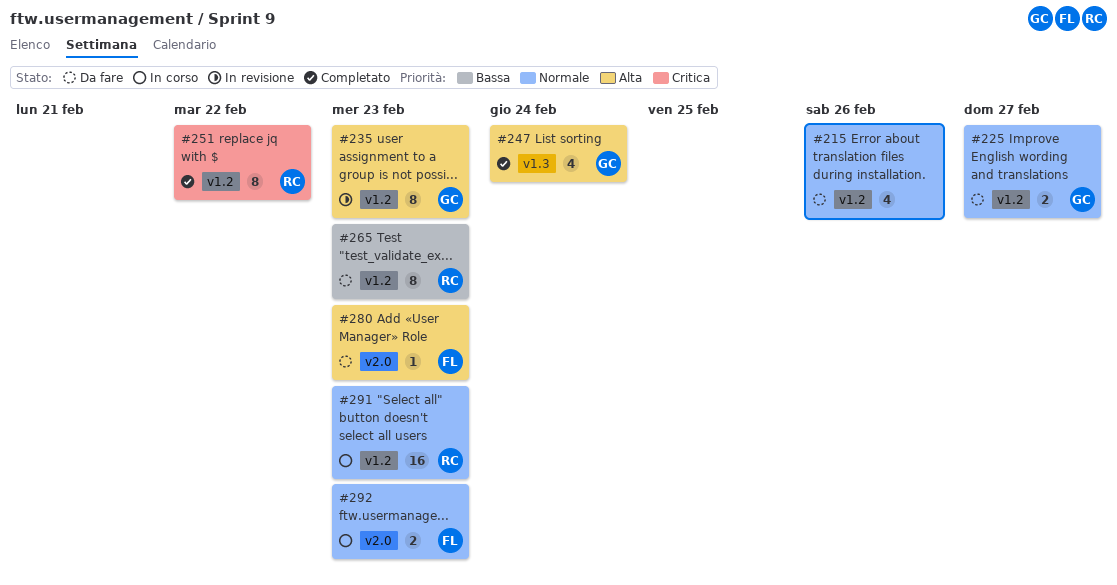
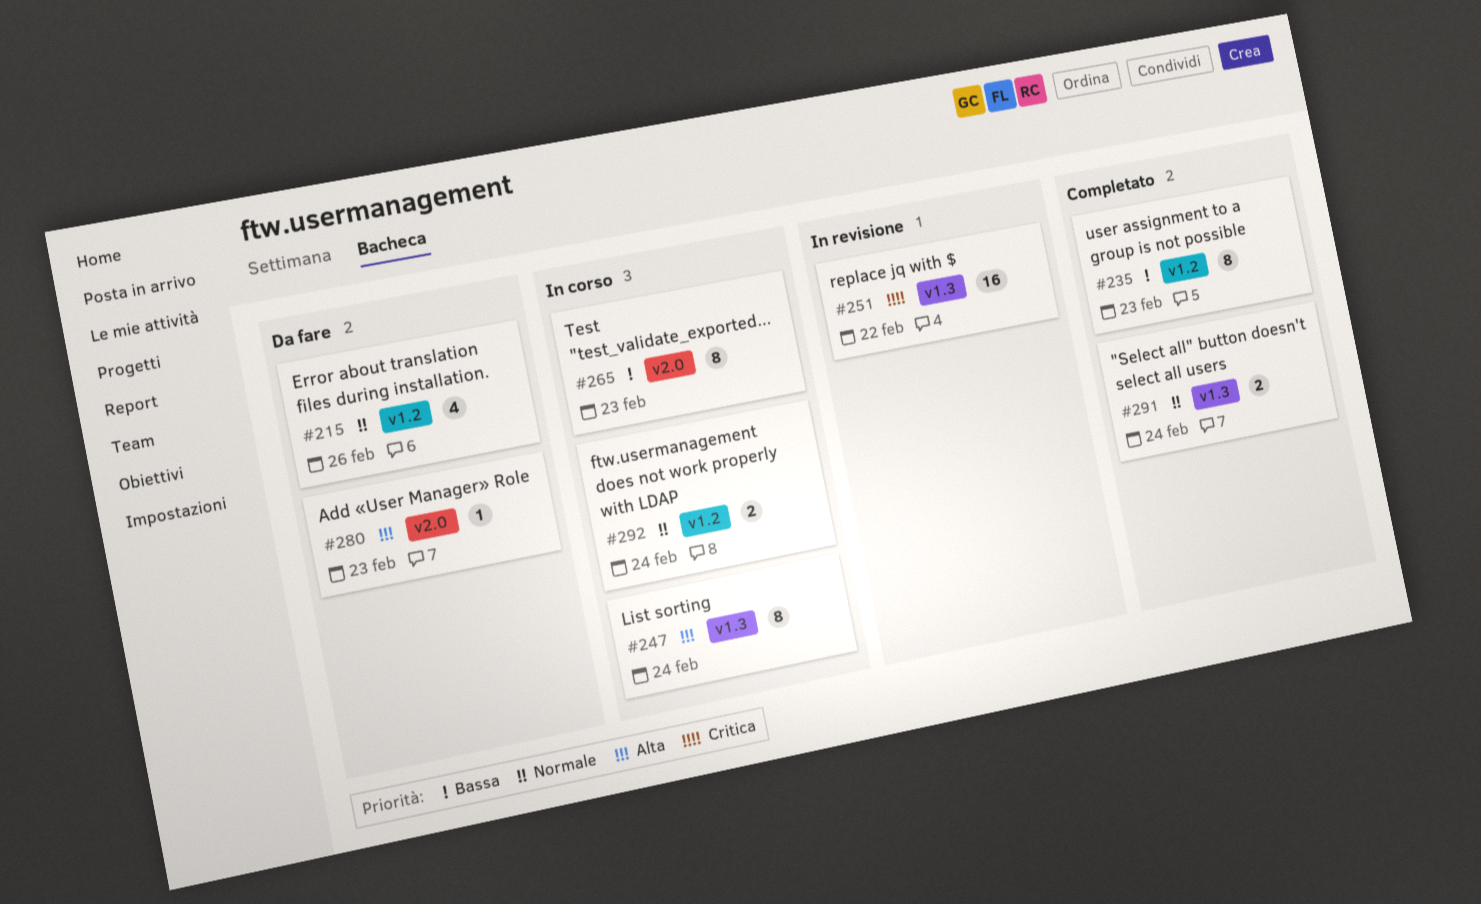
#225: present -> none
#235, status: In revisione -> Completato
#235, priority: Alta -> Bassa
#247, status: Completato -> In corso
#247, estimate: 4 -> 8
#251, status: Completato -> In revisione
#251, label: v1.2 -> v1.3
#251, estimate: 8 -> 16
#265, status: Da fare -> In corso
#265, label: v1.2 -> v2.0
#291, status: In corso -> Completato
#291, label: v1.2 -> v1.3
#291, estimate: 16 -> 2
#291, due: Feb 23 -> Feb 24
#292, label: v2.0 -> v1.2
#292, due: Feb 23 -> Feb 24

